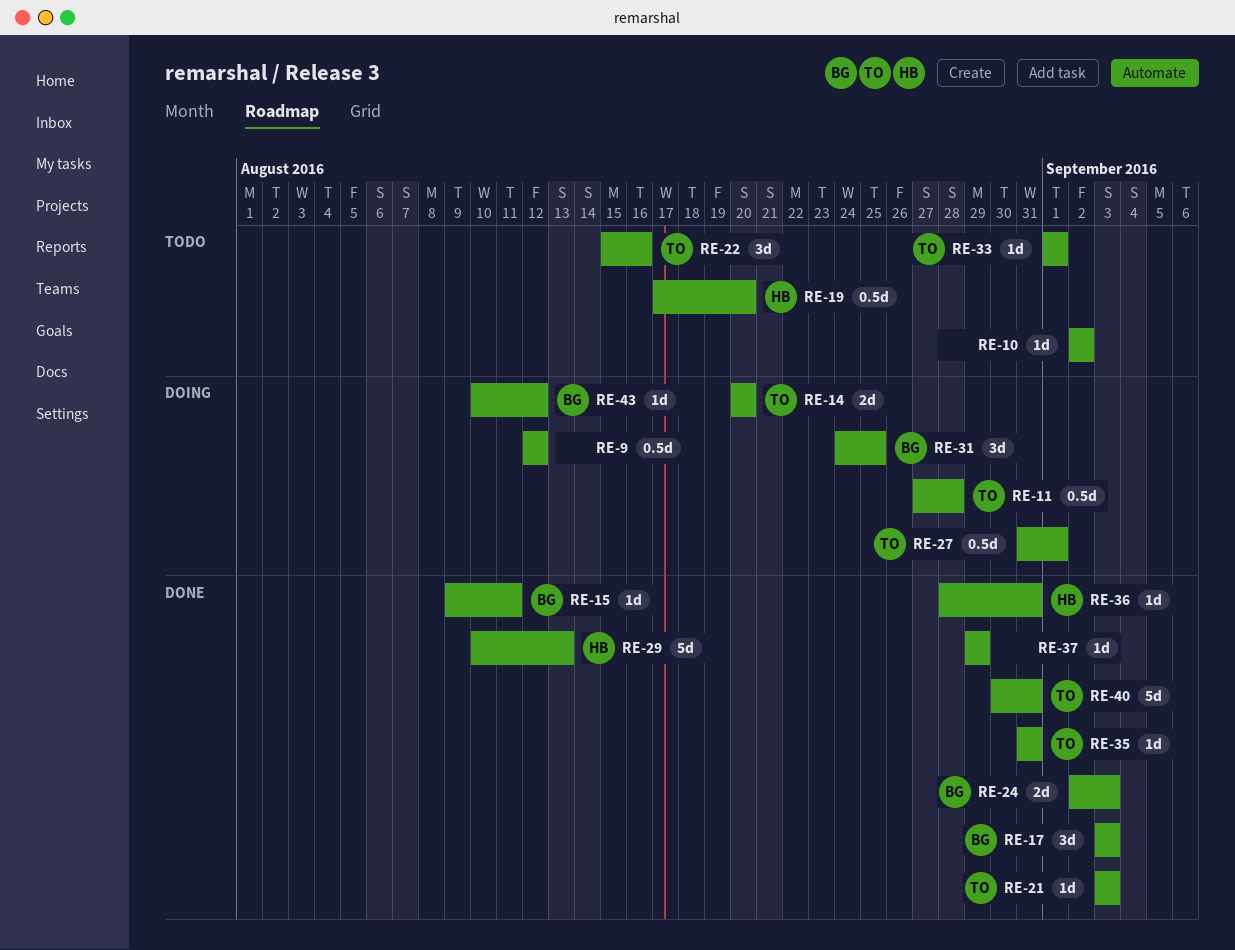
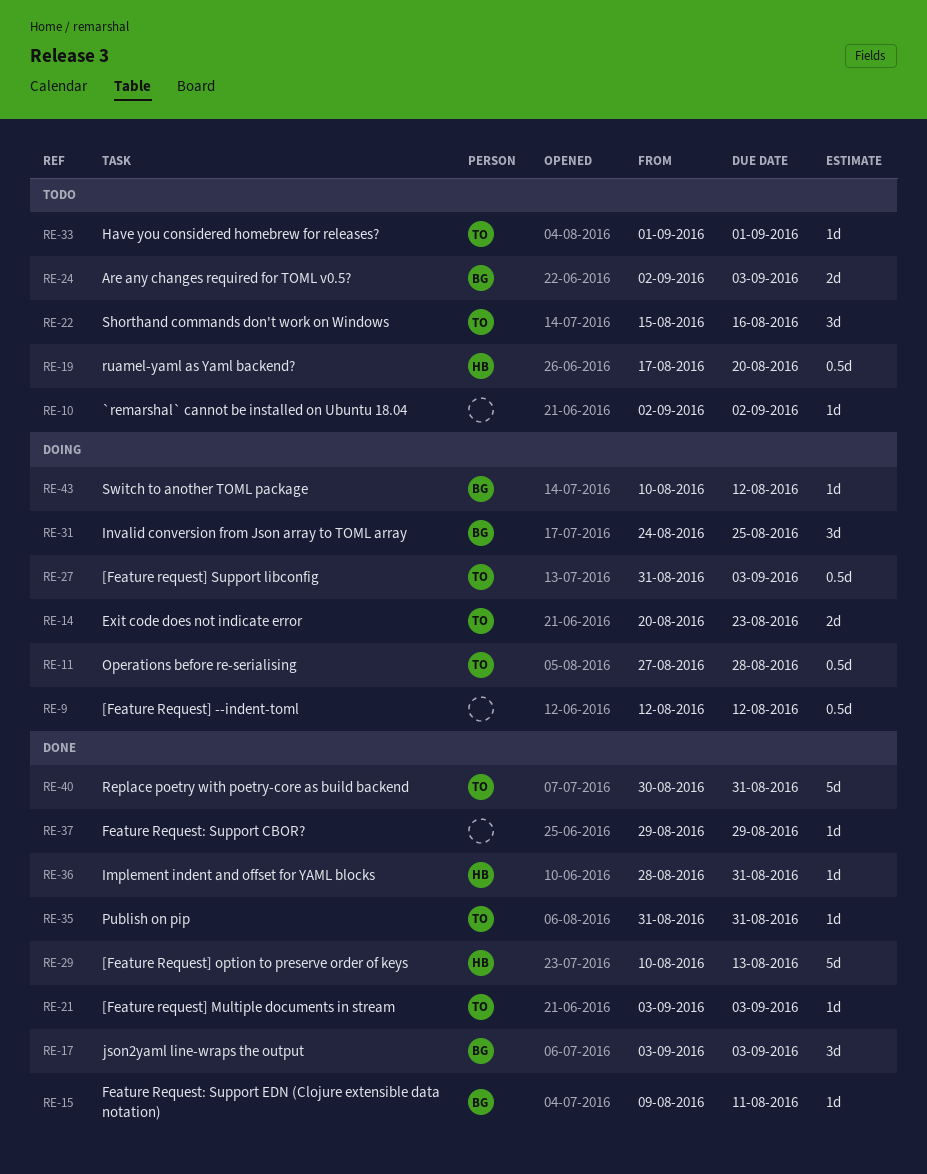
RE-14, due: Aug 20 -> Aug 23
RE-24, status: Done -> Todo
RE-27, due: Sep 1 -> Sep 3

